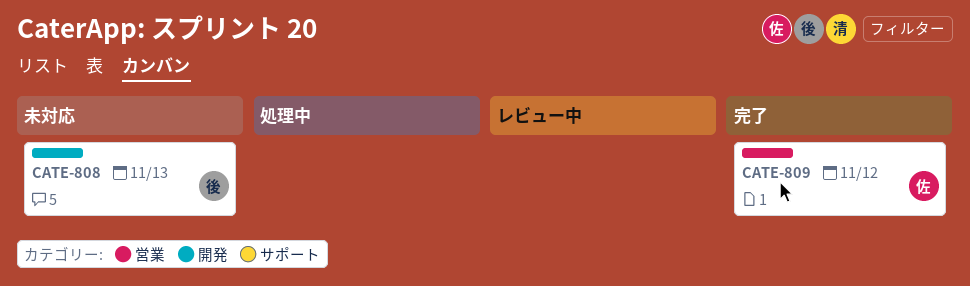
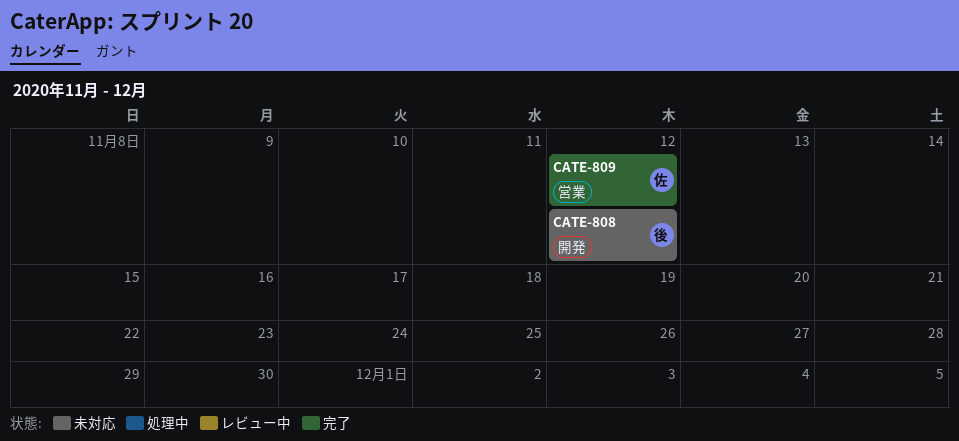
CATE-808, due: Nov 13 -> Nov 12

